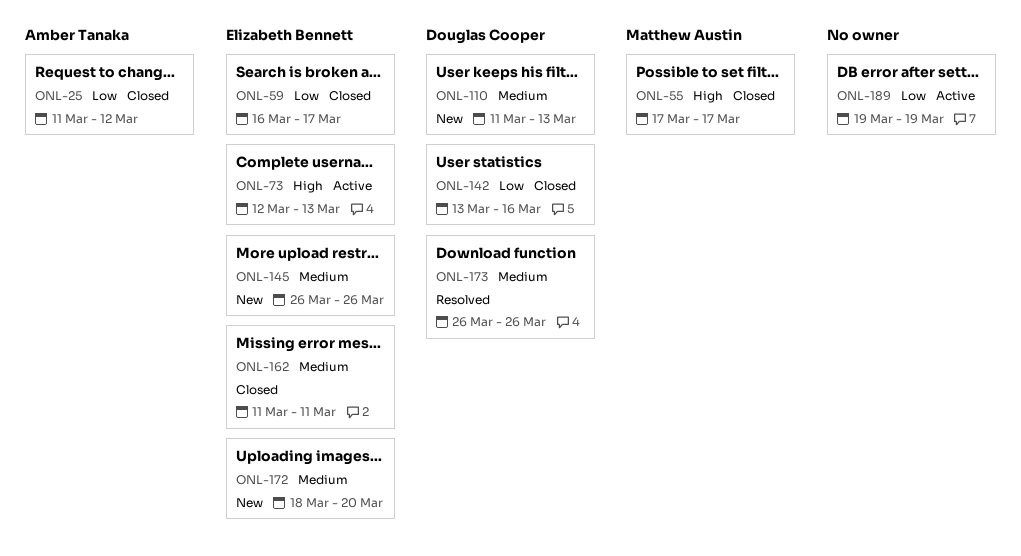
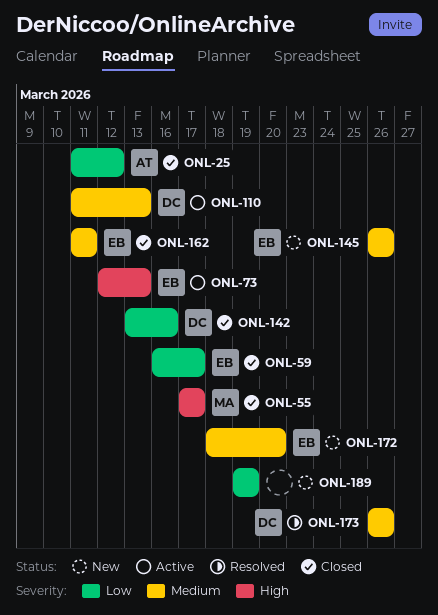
ONL-110, status: New -> Active
ONL-189, status: Active -> New

